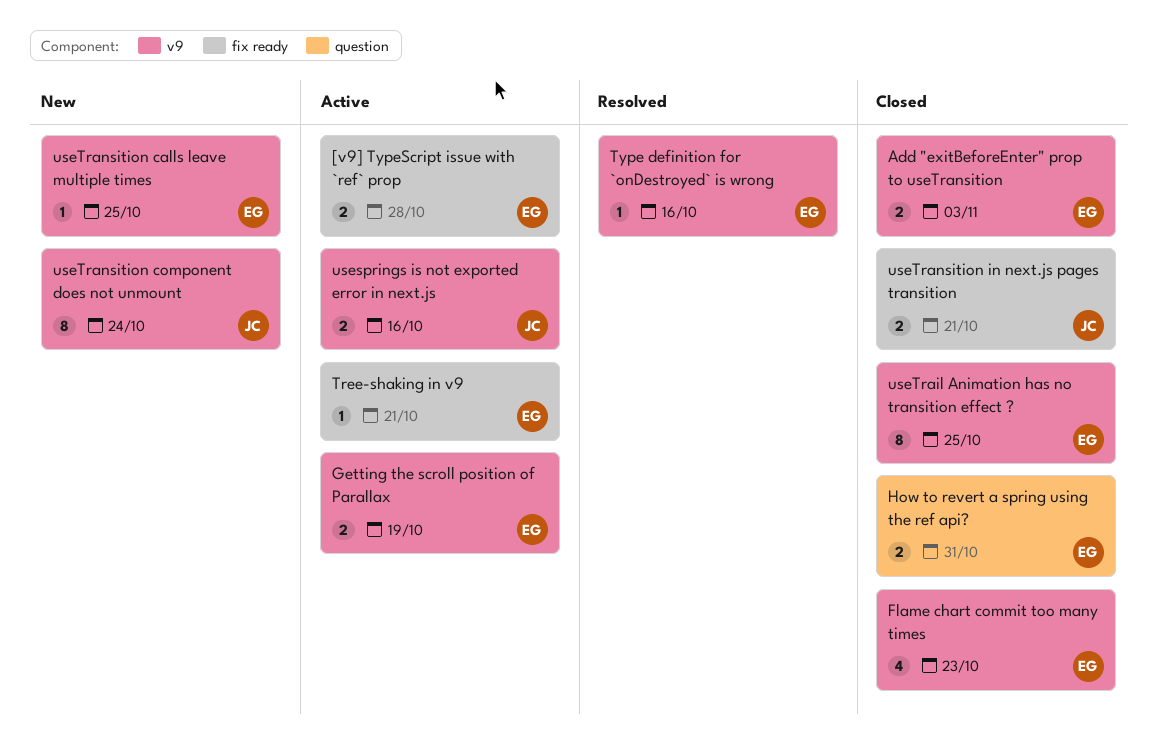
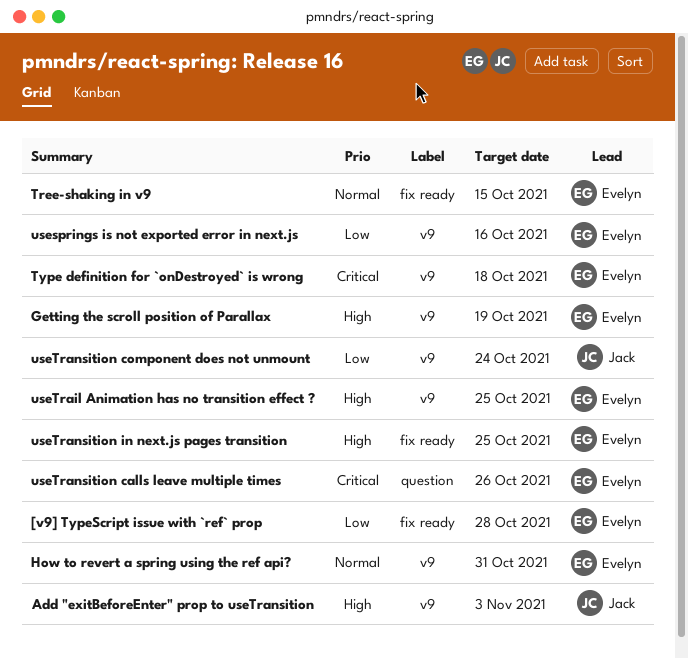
Add "exitBeforeEnter" prop to useTransition, owner: Evelyn -> Jack
Flame chart commit too many times: present -> none
How to revert a spring using the ref api?, label: question -> v9
Tree-shaking in v9, due: Oct 21 -> Oct 15
Type definition for `onDestroyed` is wrong, due: Oct 16 -> Oct 18
usesprings is not exported error in next.js, owner: Jack -> Evelyn
useTransition calls leave multiple times, label: v9 -> question
useTransition calls leave multiple times, due: Oct 25 -> Oct 26
useTransition in next.js pages transition, owner: Jack -> Evelyn
useTransition in next.js pages transition, due: Oct 21 -> Oct 25

